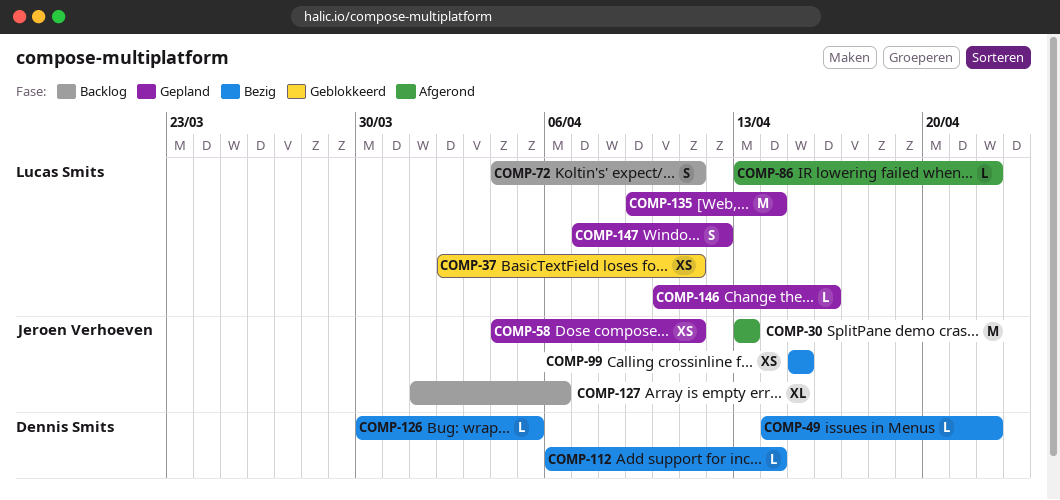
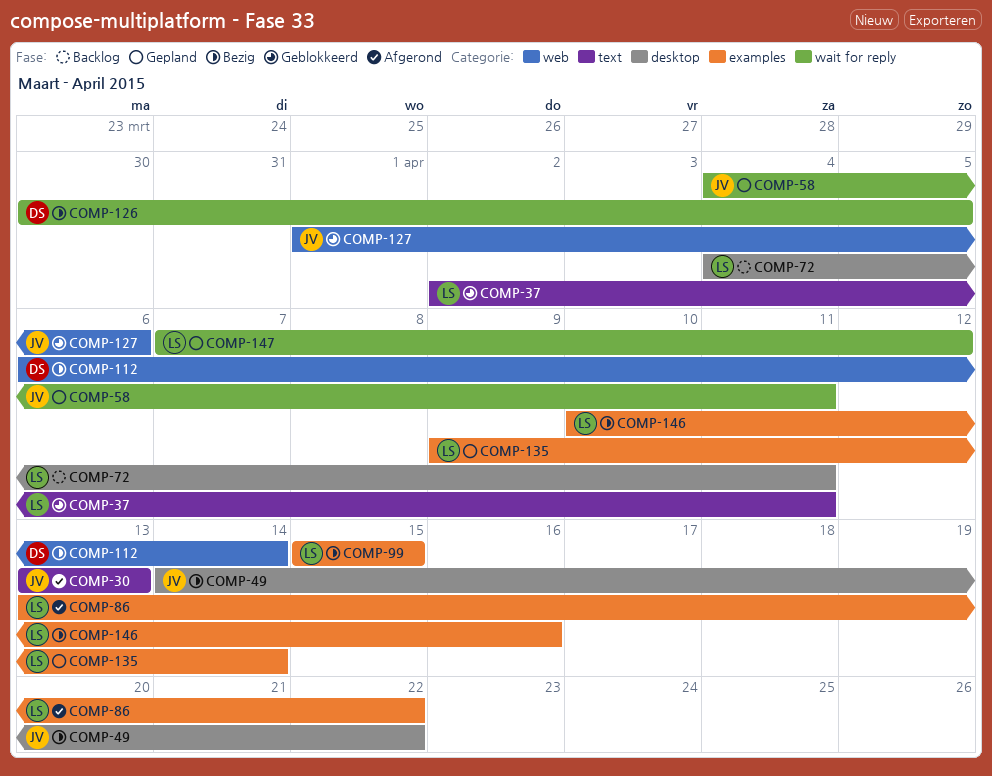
COMP-49, owner: Dennis Smits -> Jeroen Verhoeven
COMP-99, owner: Jeroen Verhoeven -> Lucas Smits
COMP-127, status: Backlog -> Geblokkeerd
COMP-146, status: Gepland -> Bezig

